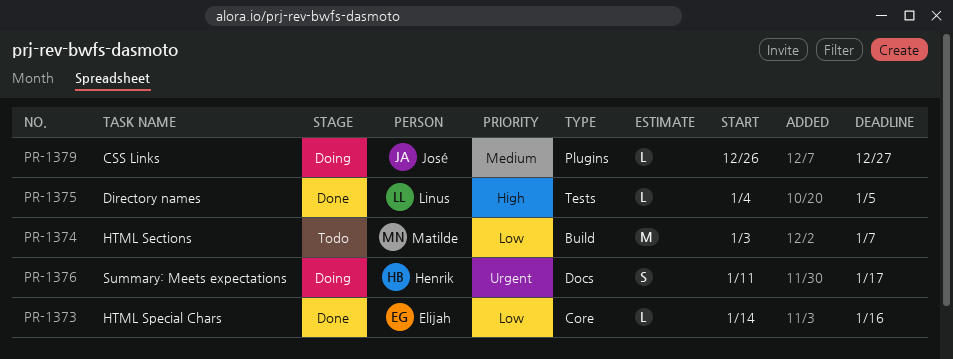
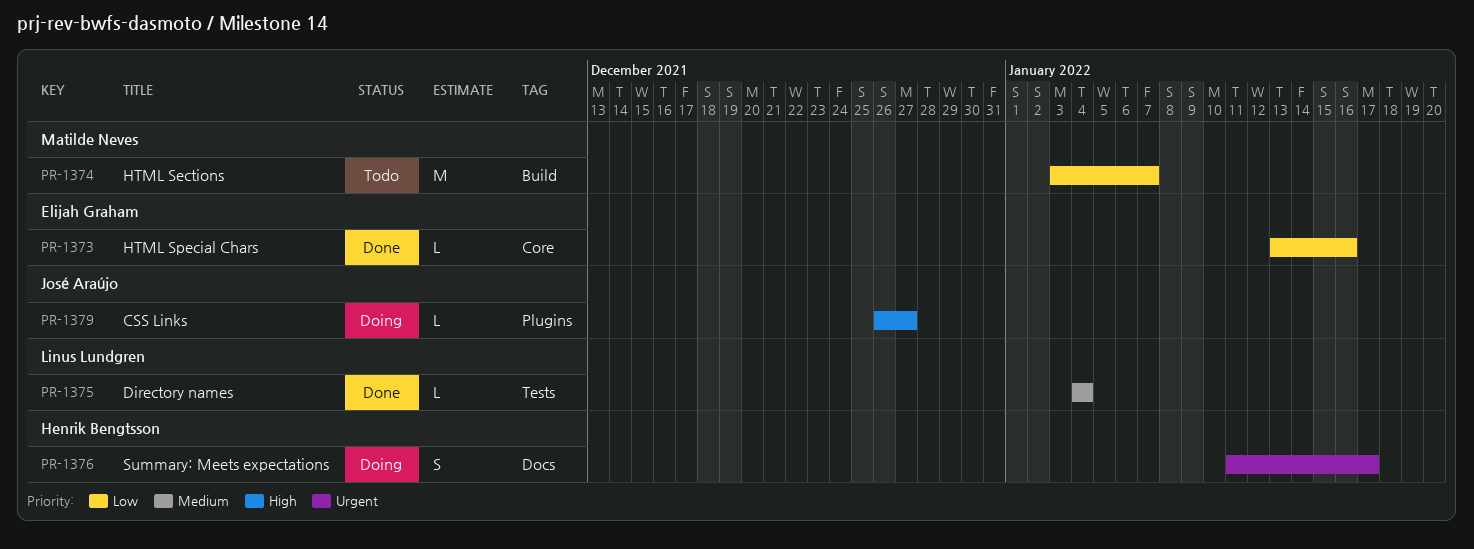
PR-1373, start: Jan 14 -> Jan 13
PR-1375, priority: High -> Medium
PR-1375, due: Jan 5 -> Jan 4
PR-1379, priority: Medium -> High

